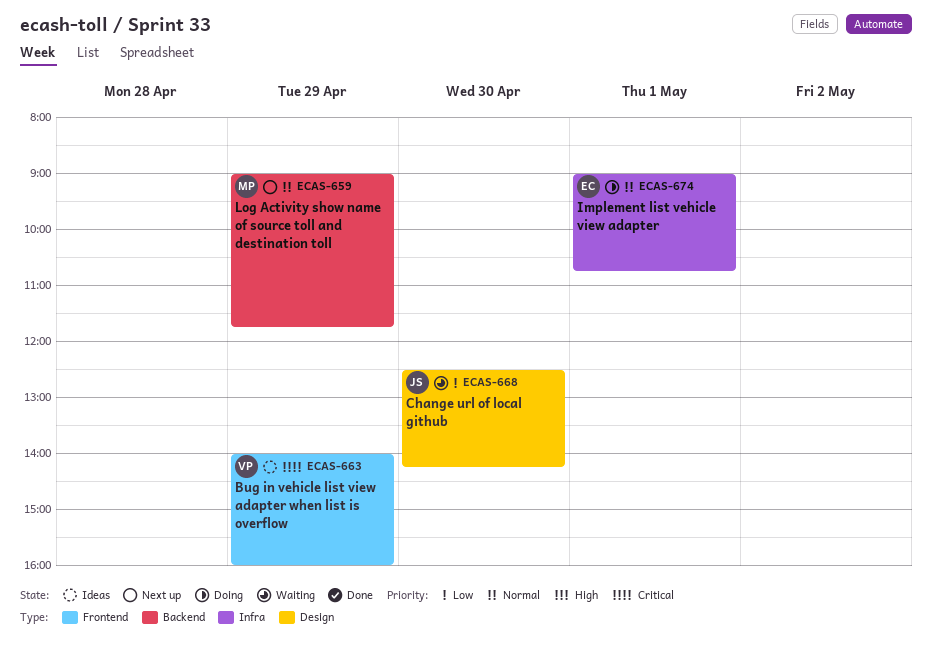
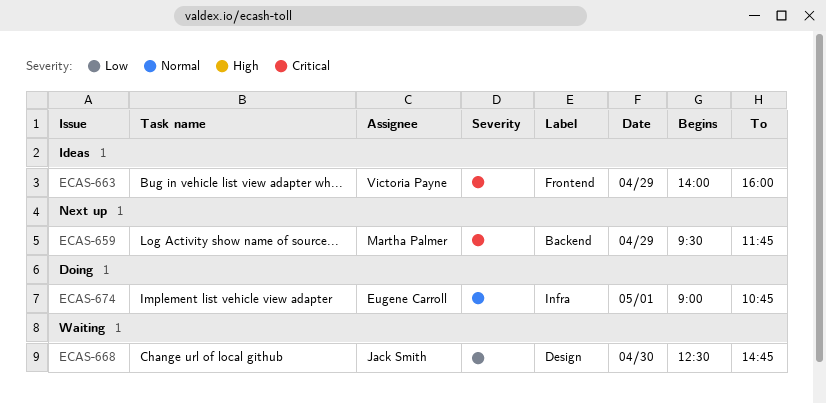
ECAS-659, priority: Normal -> Critical
ECAS-659, begins: 09:00 -> 09:30
ECAS-668, ends: 14:15 -> 14:45

